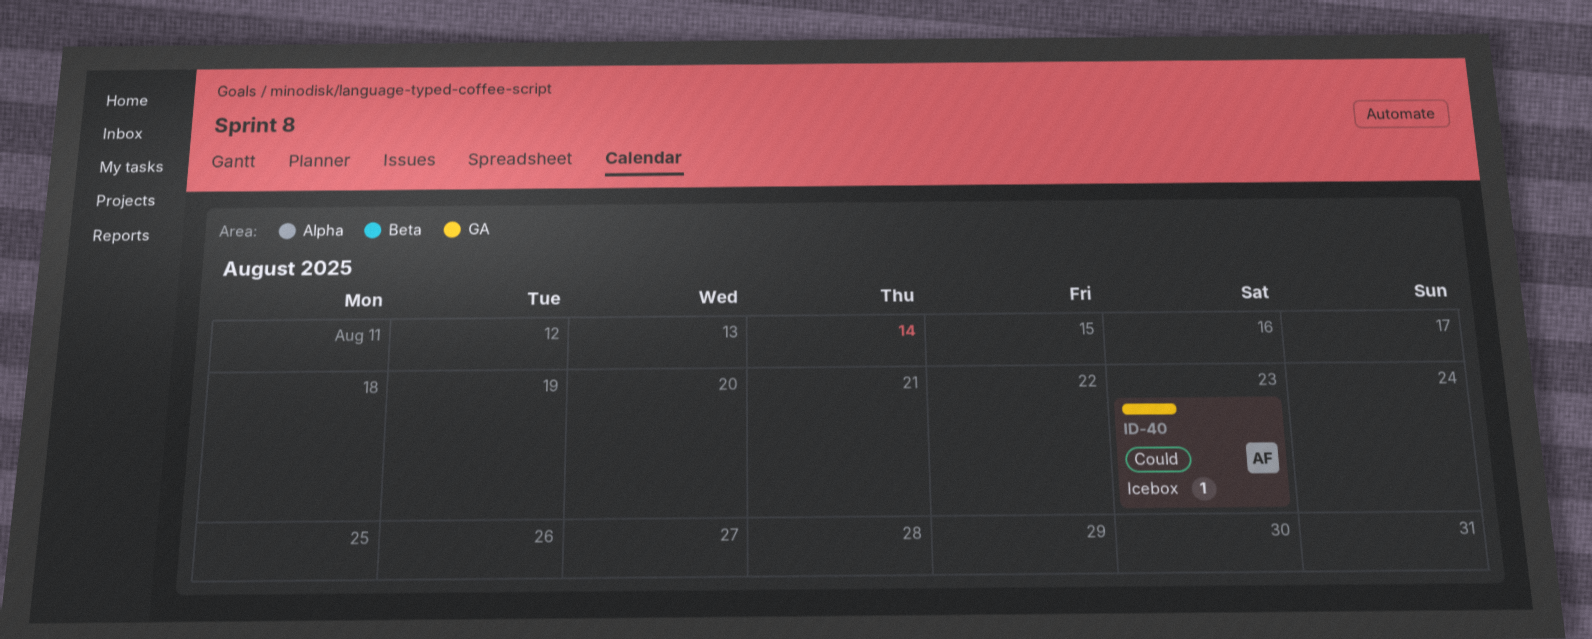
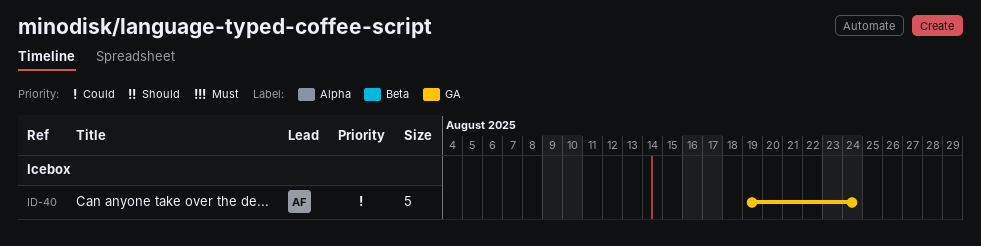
ID-40, estimate: 1 -> 5
ID-40, due: Aug 23 -> Aug 24

